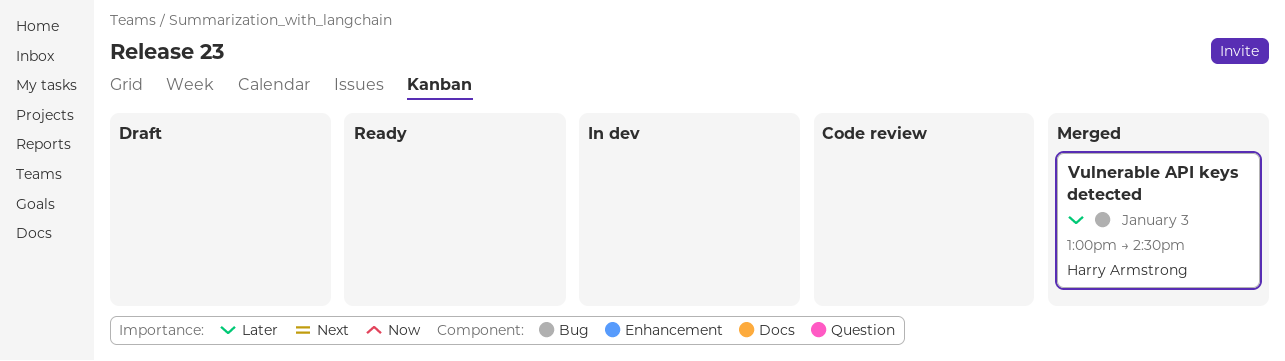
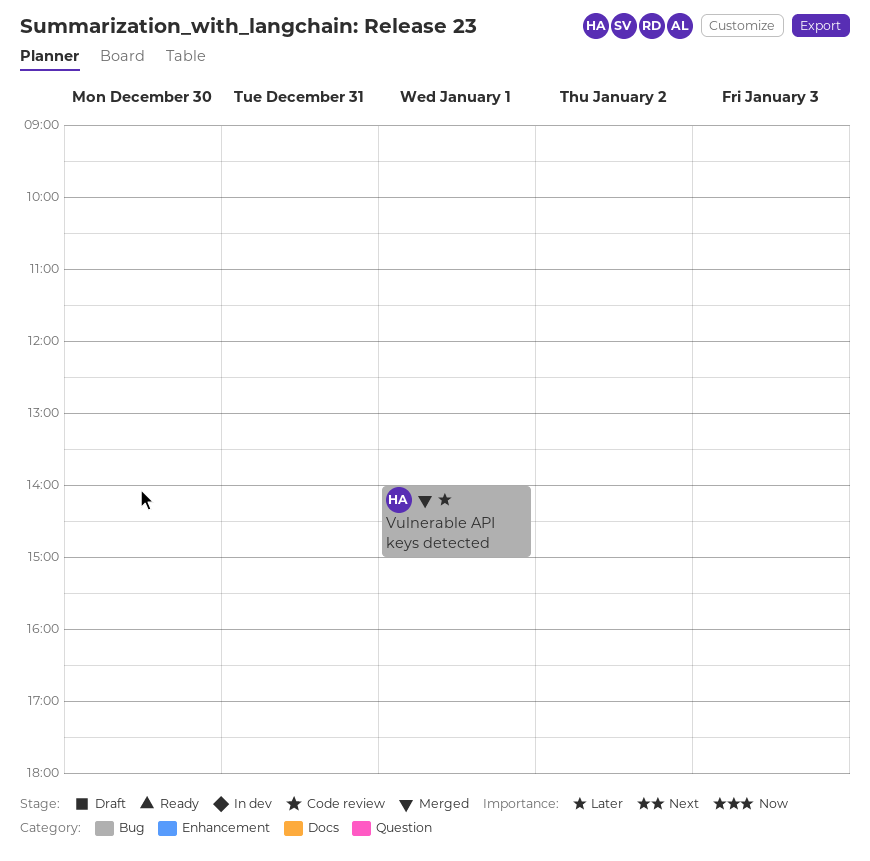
Vulnerable API keys detected, day: Jan 3 -> Jan 1
Vulnerable API keys detected, begins: 13:00 -> 14:00
Vulnerable API keys detected, ends: 14:30 -> 15:00

